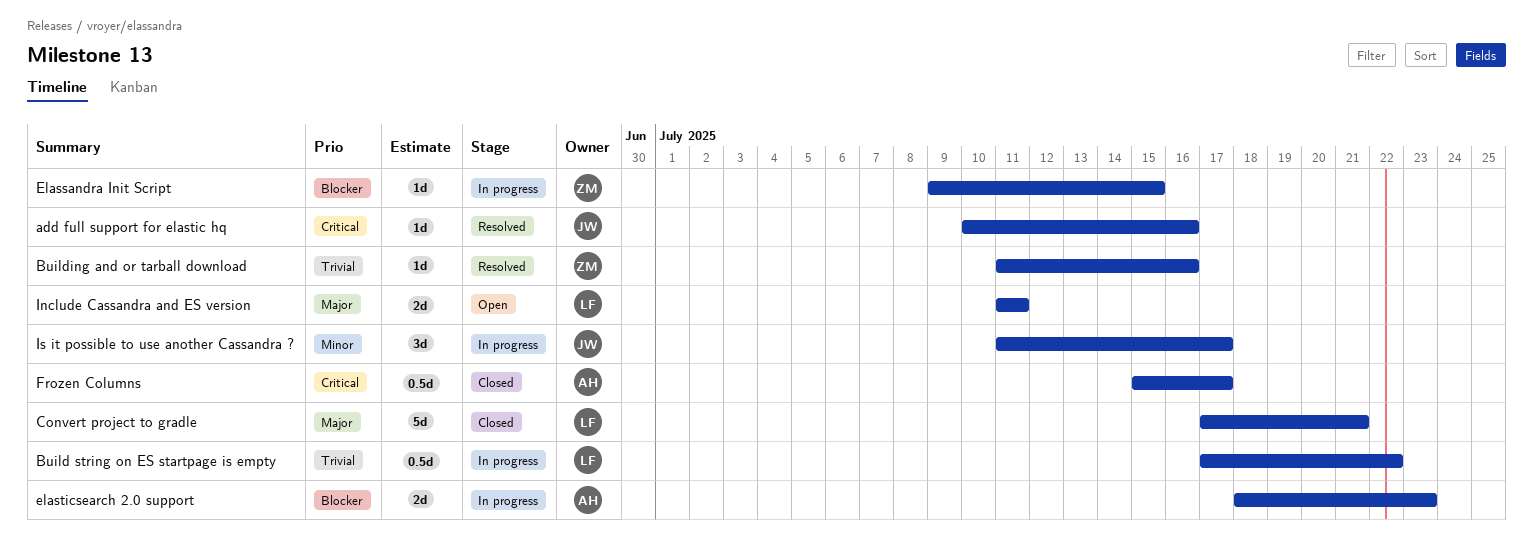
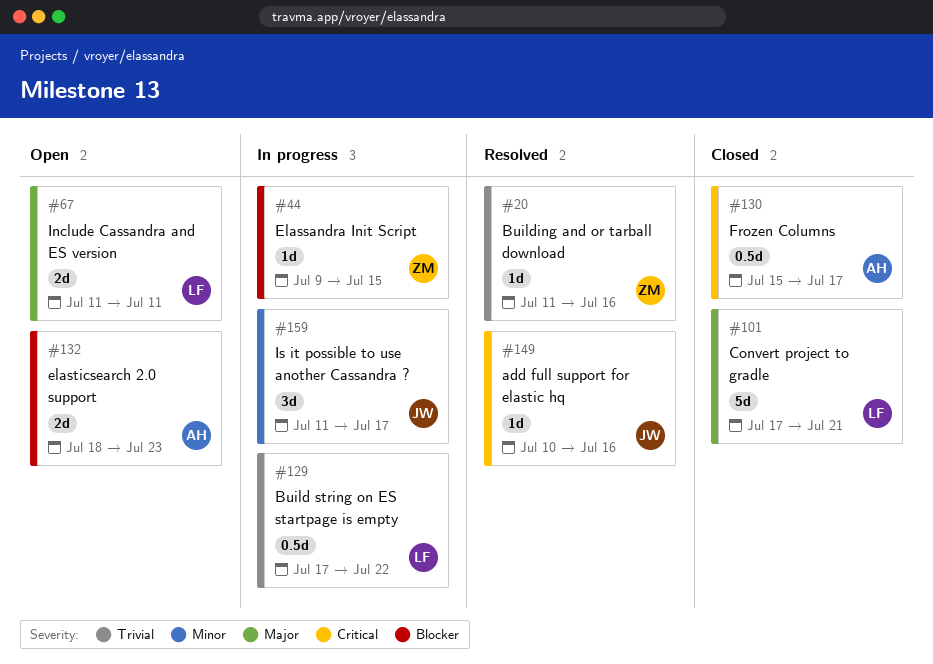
elasticsearch 2.0 support, status: In progress -> Open

